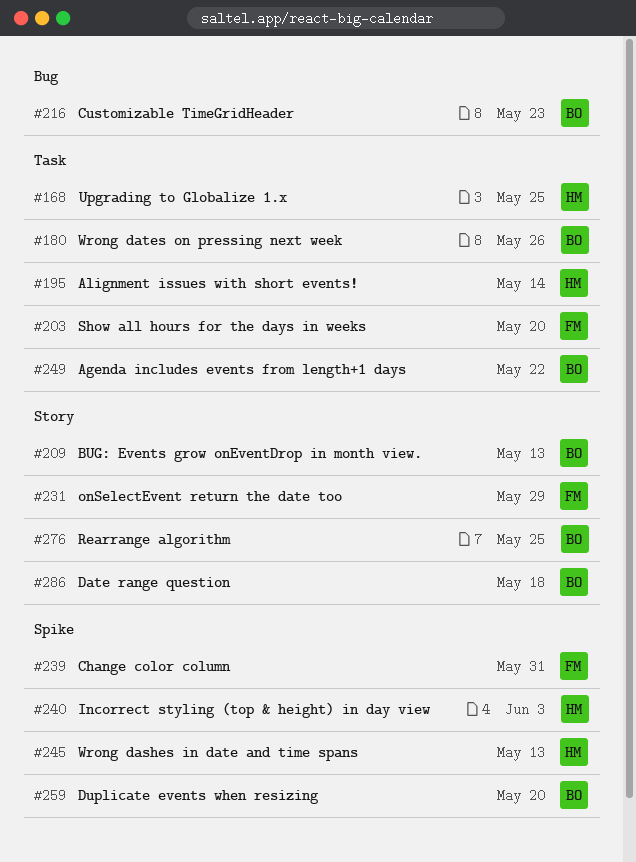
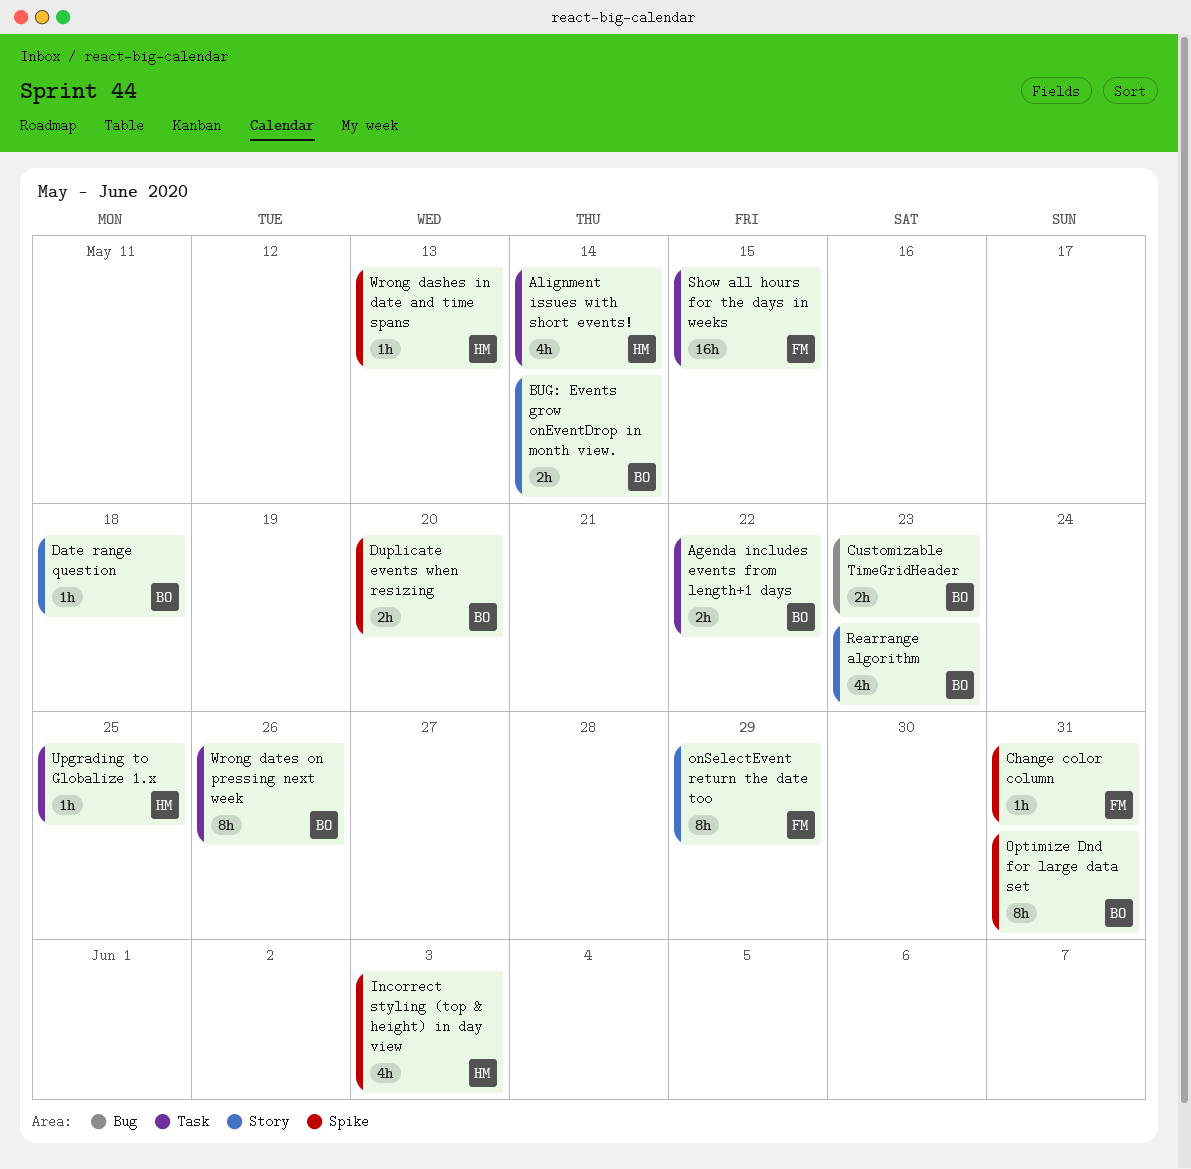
BUG: Events grow onEventDrop in month view., due: May 13 -> May 14
Optimize Dnd for large data set: none -> present
Rearrange algorithm, due: May 25 -> May 23
Show all hours for the days in weeks, due: May 20 -> May 15

